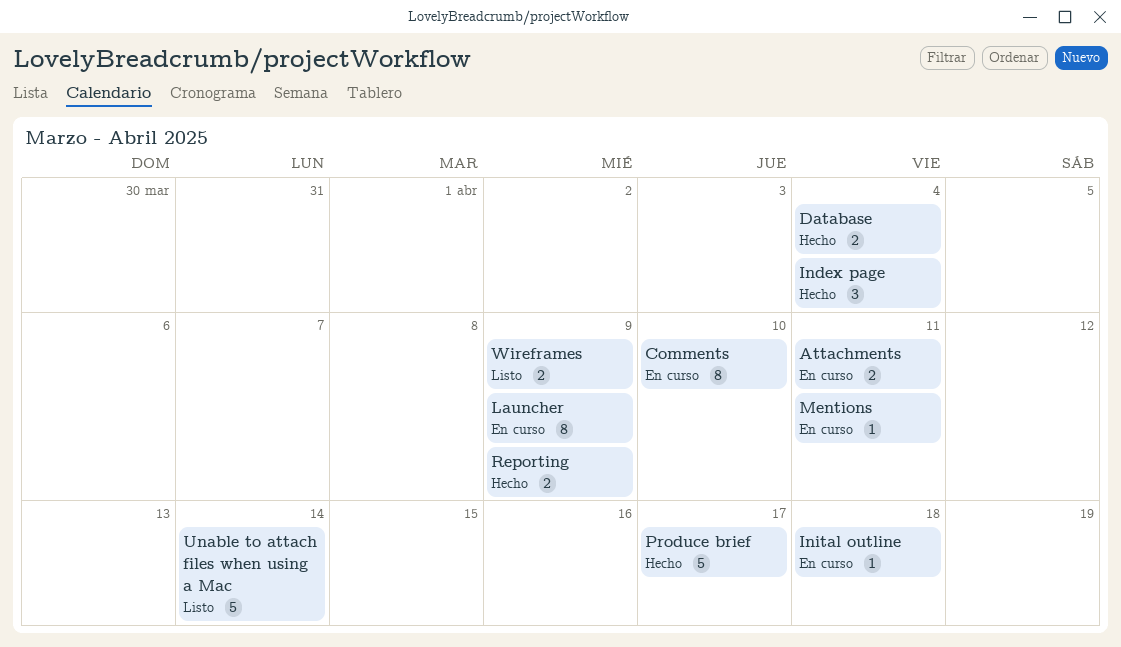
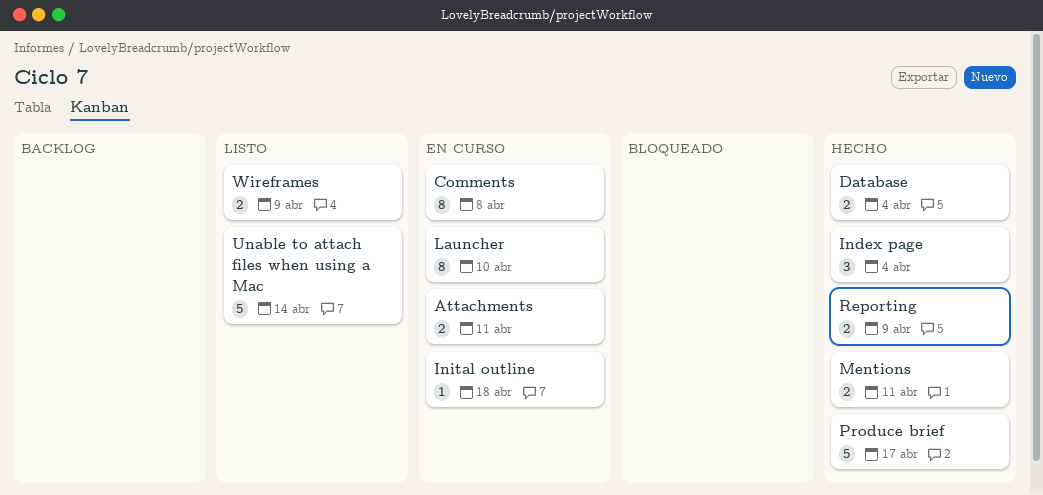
Comments, due: Apr 10 -> Apr 8
Launcher, due: Apr 9 -> Apr 10
Mentions, status: En curso -> Hecho
Mentions, estimate: 1 -> 2

